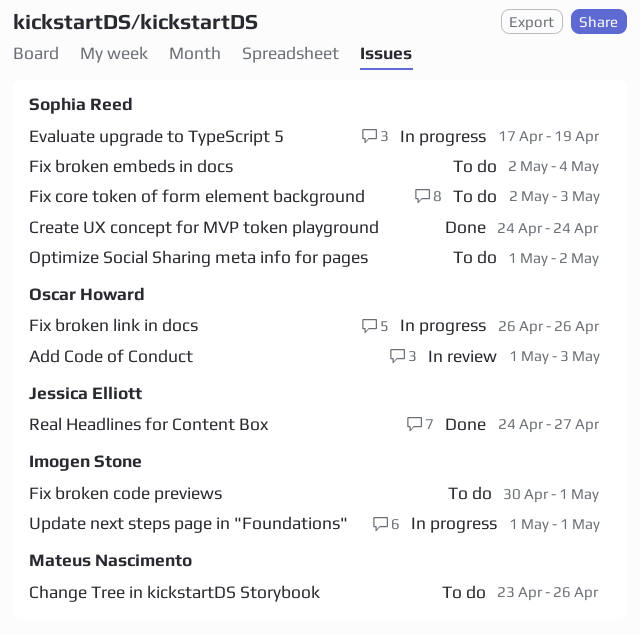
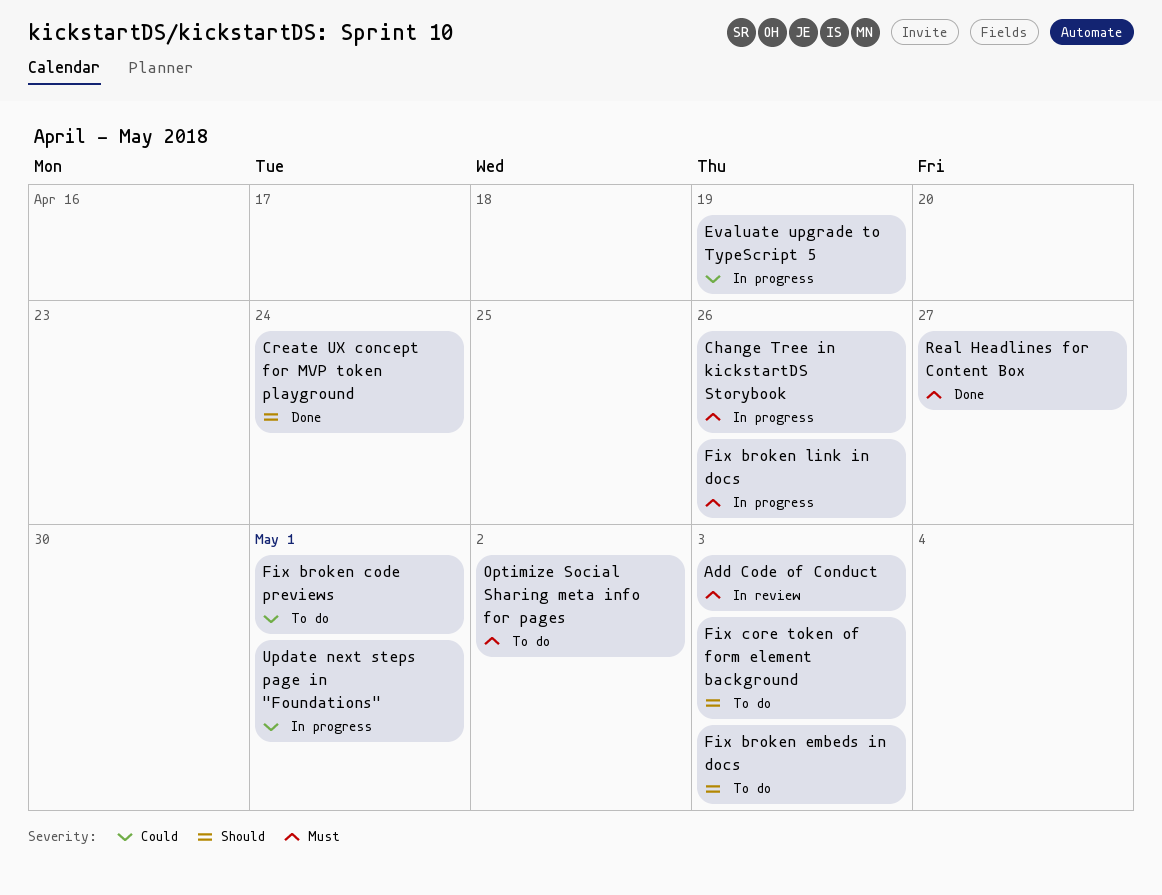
Change Tree in kickstartDS Storybook, status: To do -> In progress
Fix broken embeds in docs, due: May 4 -> May 3

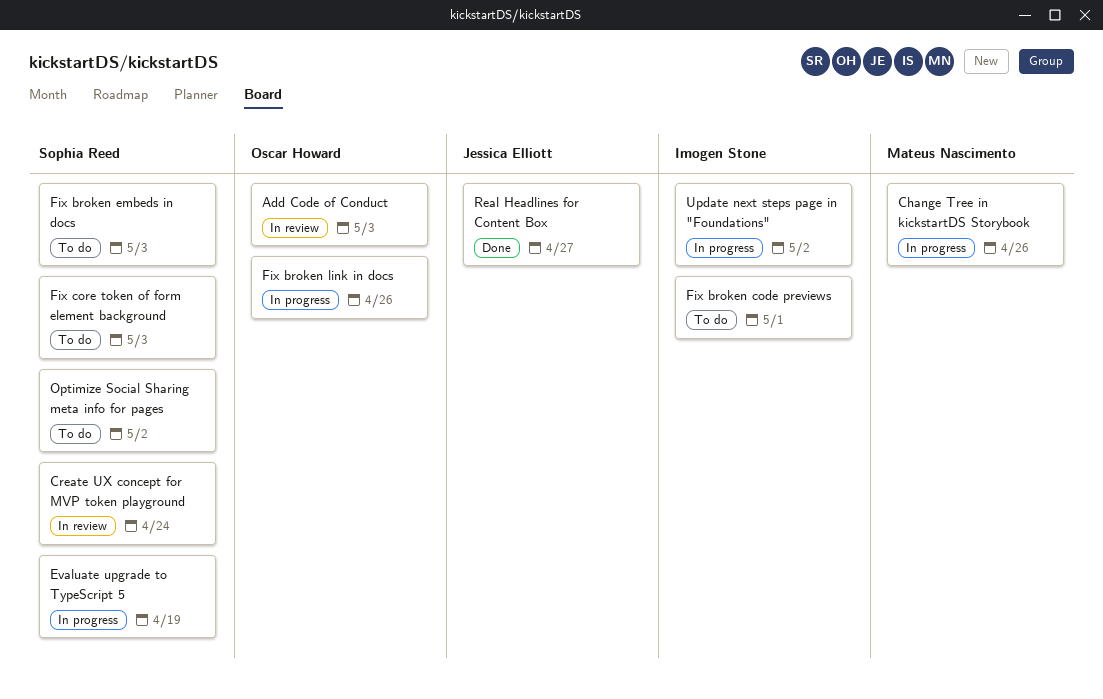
Create UX concept for MVP token playground, status: Done -> In review
Update next steps page in "Foundations", due: May 1 -> May 2

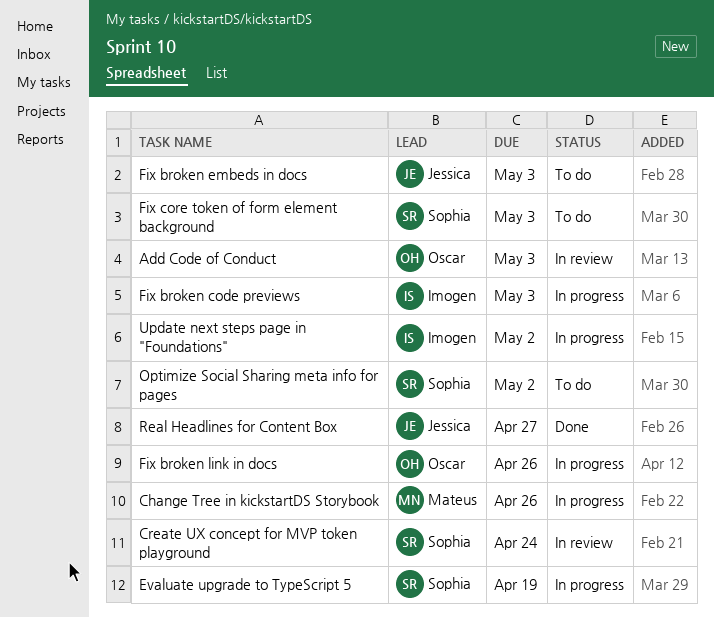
Fix broken code previews, status: To do -> In progress
Fix broken code previews, due: May 1 -> May 3
Fix broken embeds in docs, owner: Sophia Reed -> Jessica Elliott

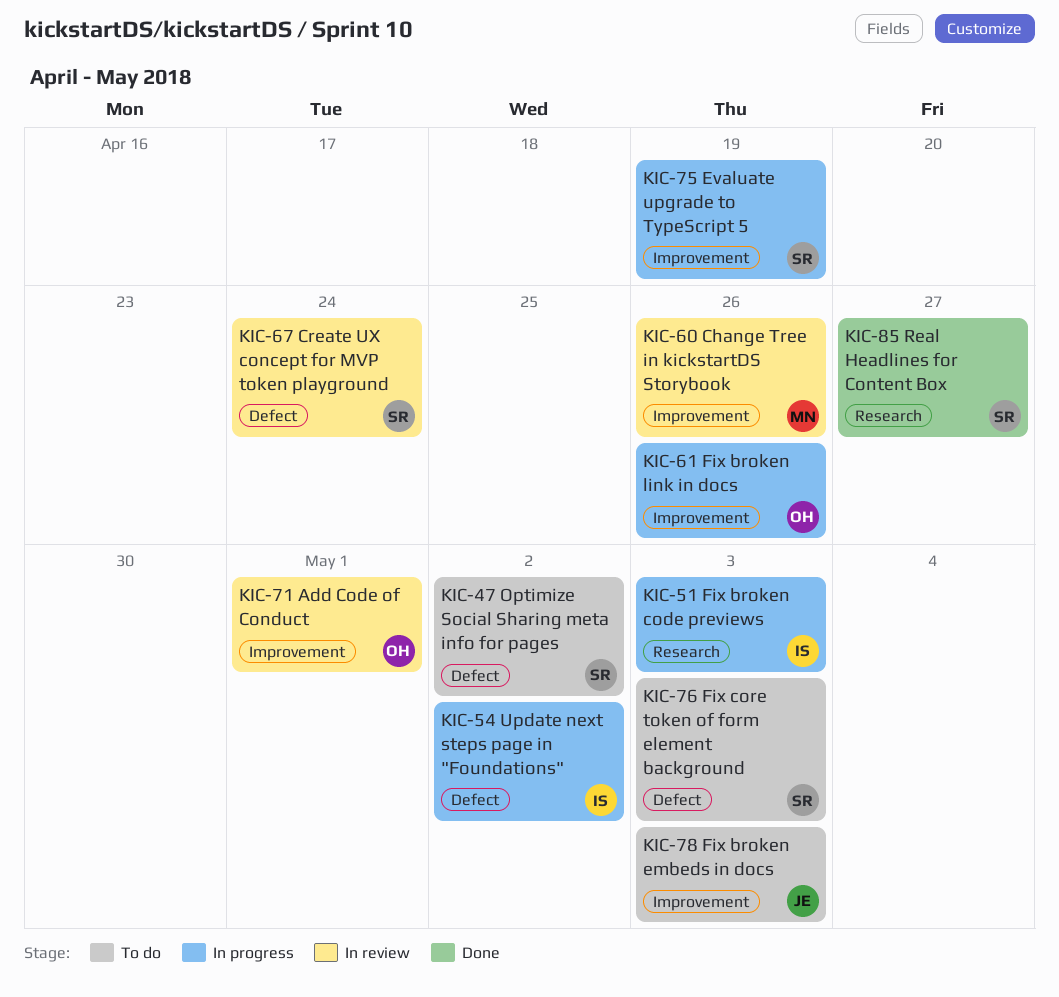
Add Code of Conduct, due: May 3 -> May 1
Change Tree in kickstartDS Storybook, status: In progress -> In review
Real Headlines for Content Box, owner: Jessica -> Sophia

